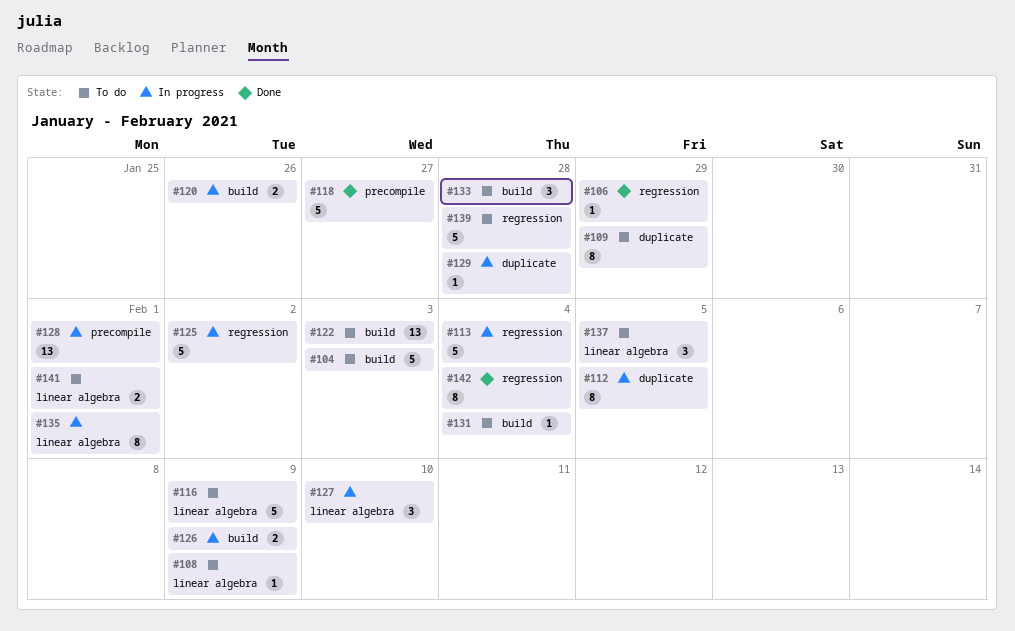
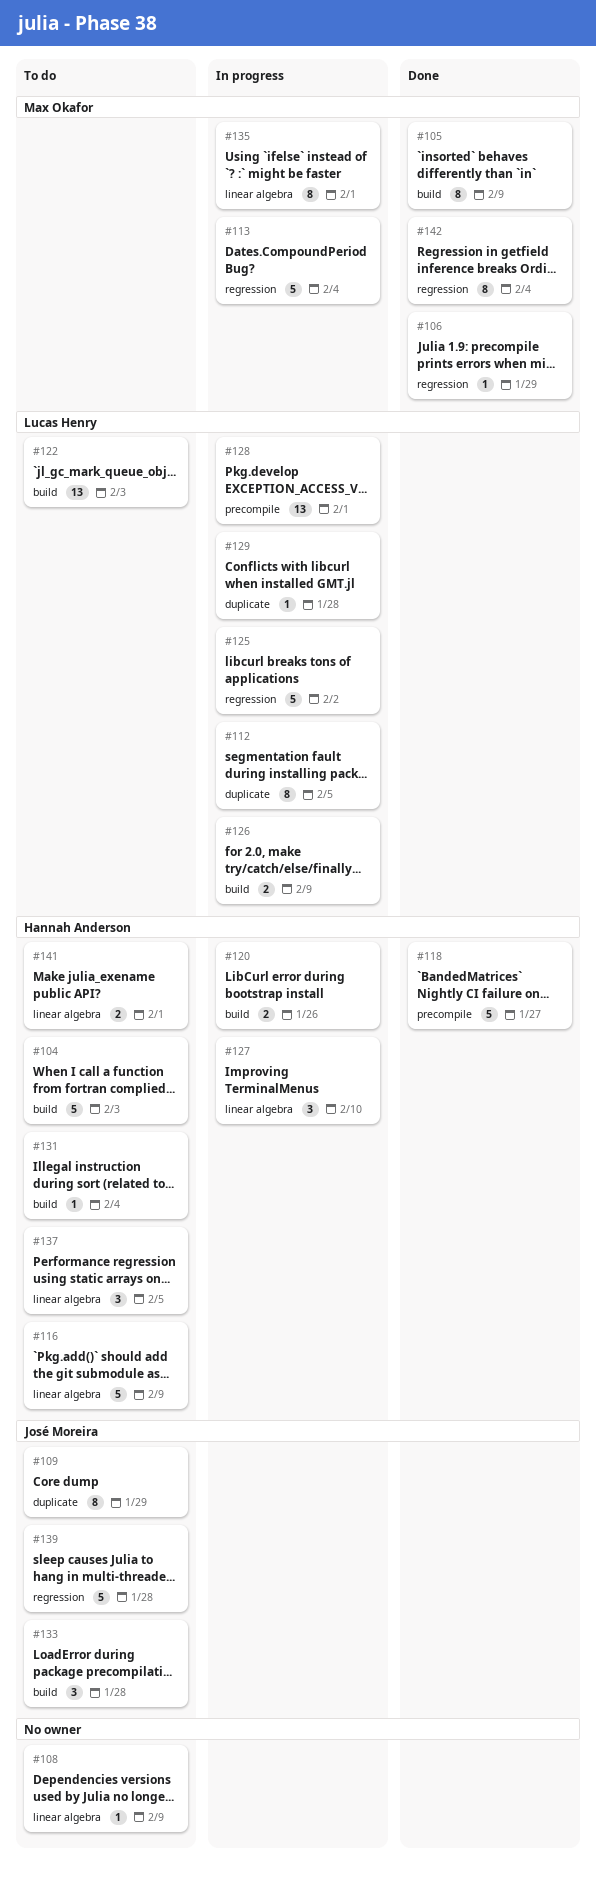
#105: none -> present

